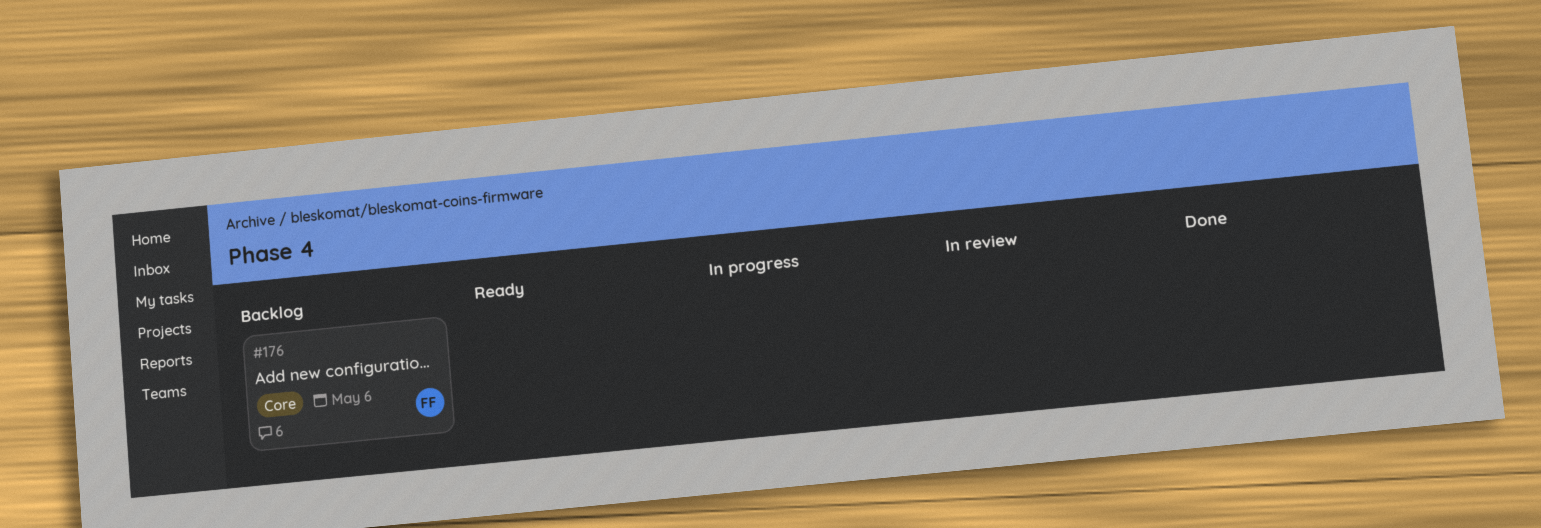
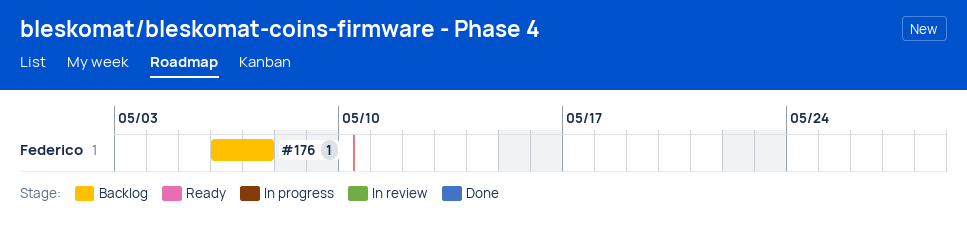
#176, due: May 6 -> May 7

